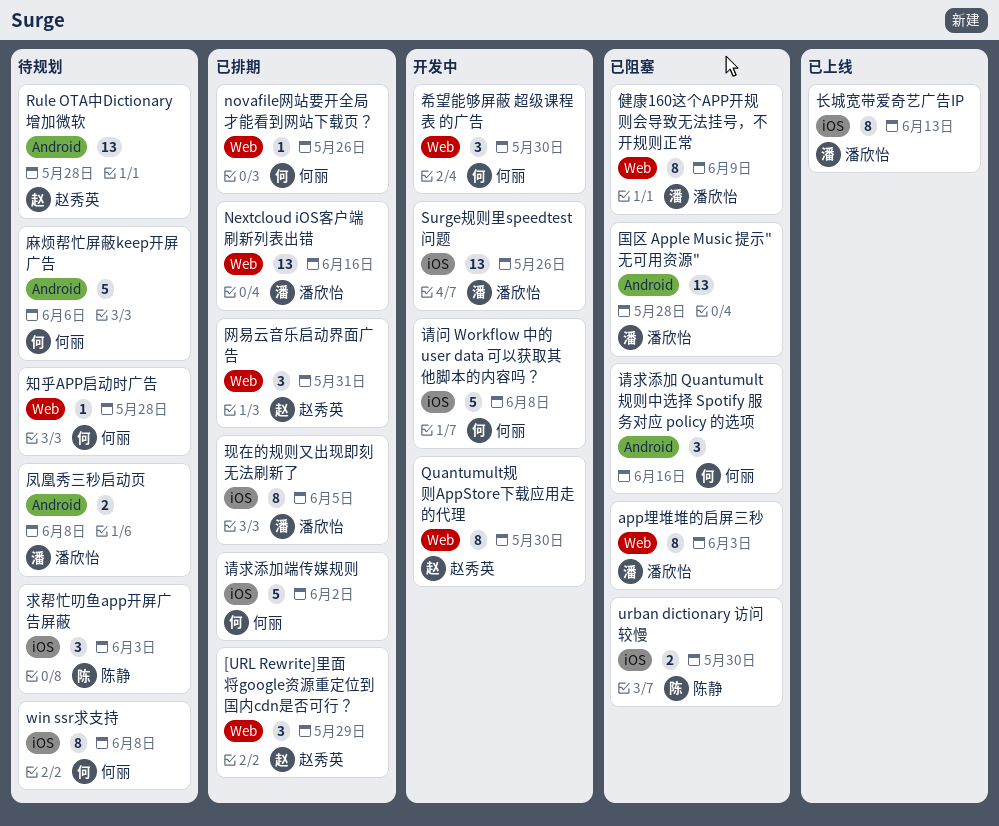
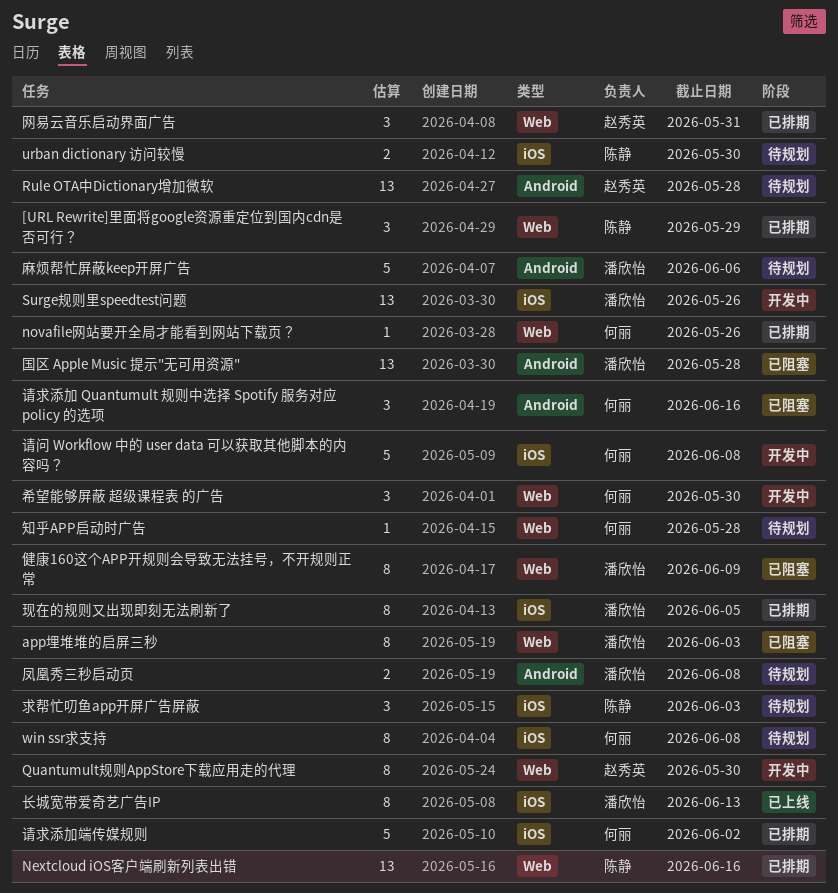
[URL Rewrite]里面将google资源重定位到国内cdn是否可行？, owner: 赵秀英 -> 陈静
Nextcloud iOS客户端刷新列表出错, owner: 潘欣怡 -> 陈静
urban dictionary 访问较慢, status: 已阻塞 -> 待规划
麻烦帮忙屏蔽keep开屏广告, owner: 何丽 -> 潘欣怡

